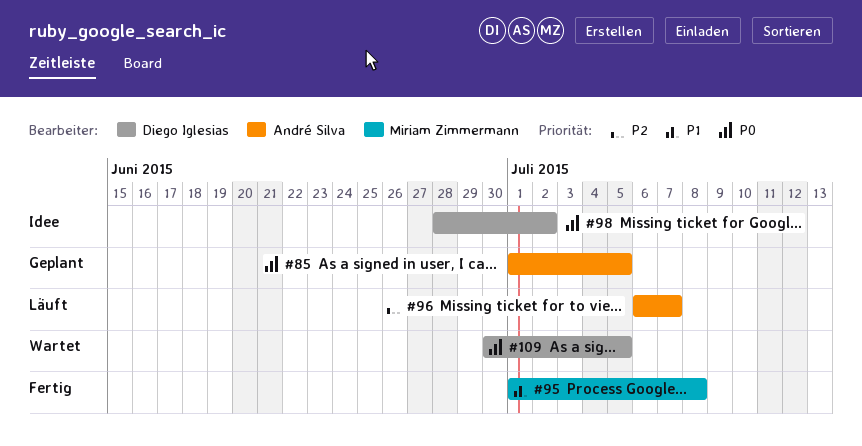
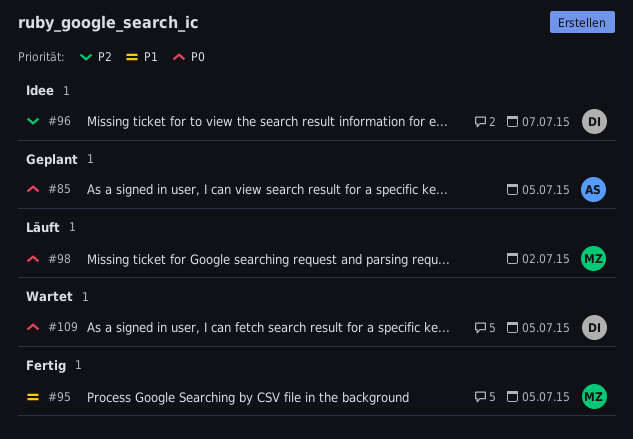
#95, due: Jul 8 -> Jul 5
#96, status: Läuft -> Idee
#96, owner: André Silva -> Diego Iglesias
#98, status: Idee -> Läuft
#98, owner: Diego Iglesias -> Miriam Zimmermann

